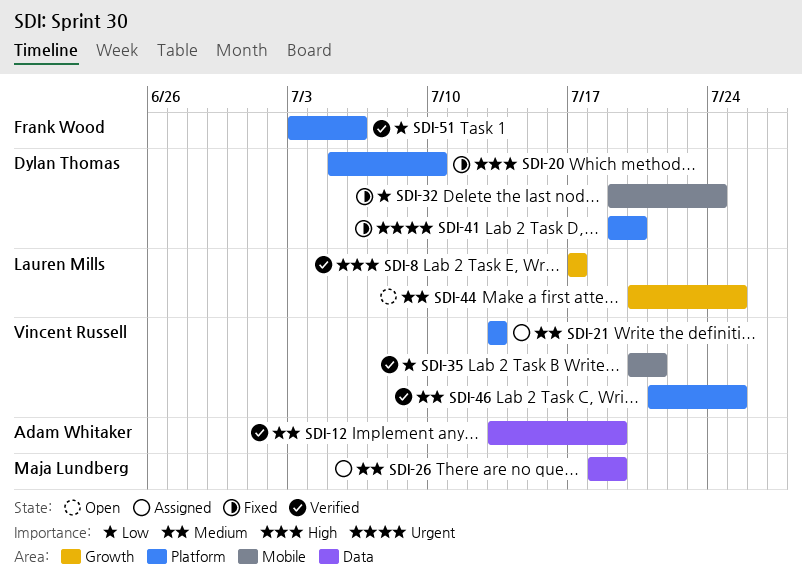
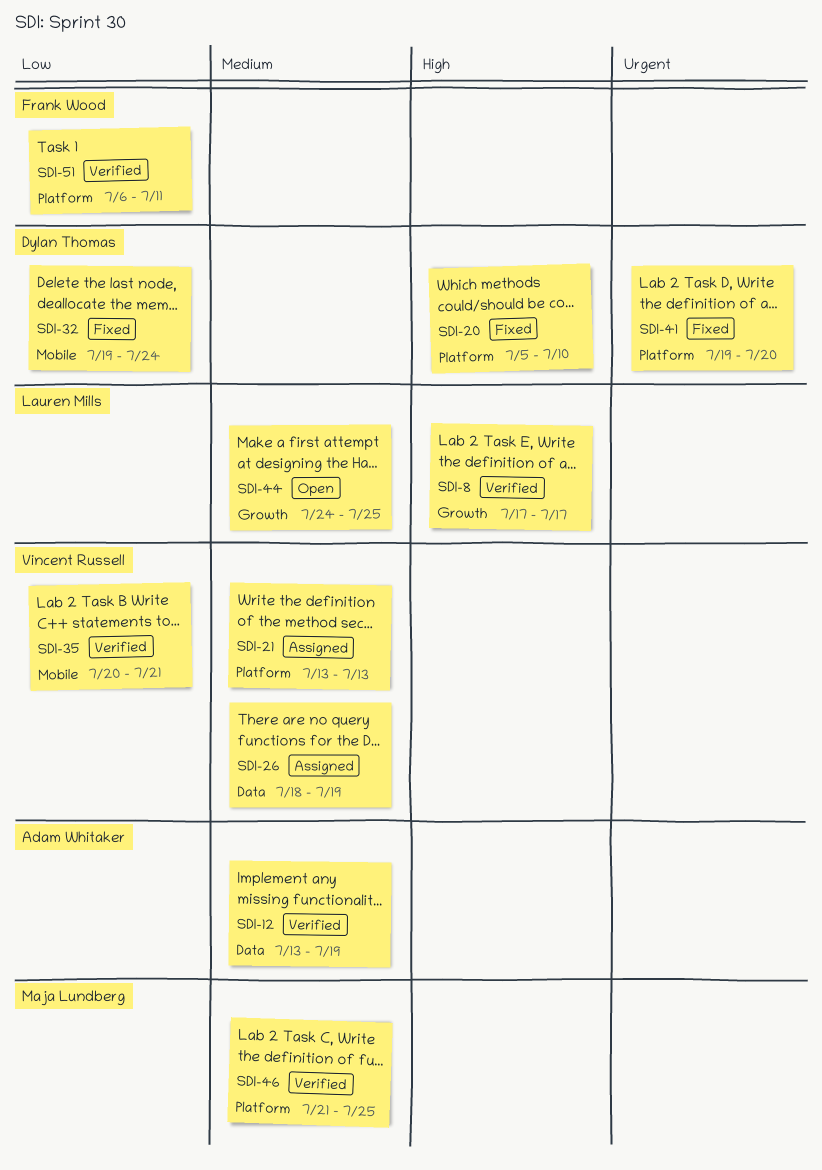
SDI-26, owner: Maja Lundberg -> Vincent Russell
SDI-44, start: Jul 20 -> Jul 24
SDI-46, owner: Vincent Russell -> Maja Lundberg
SDI-51, start: Jul 3 -> Jul 6
SDI-51, due: Jul 6 -> Jul 11

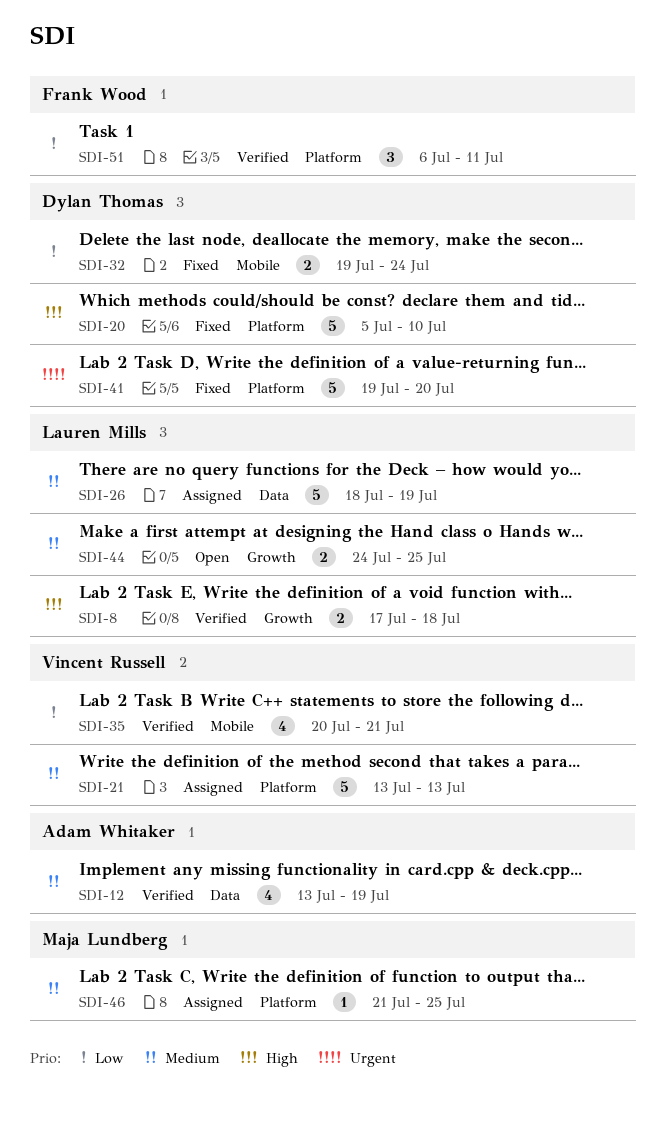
SDI-8, due: Jul 17 -> Jul 18
SDI-26, owner: Vincent Russell -> Lauren Mills
SDI-46, status: Verified -> Assigned

